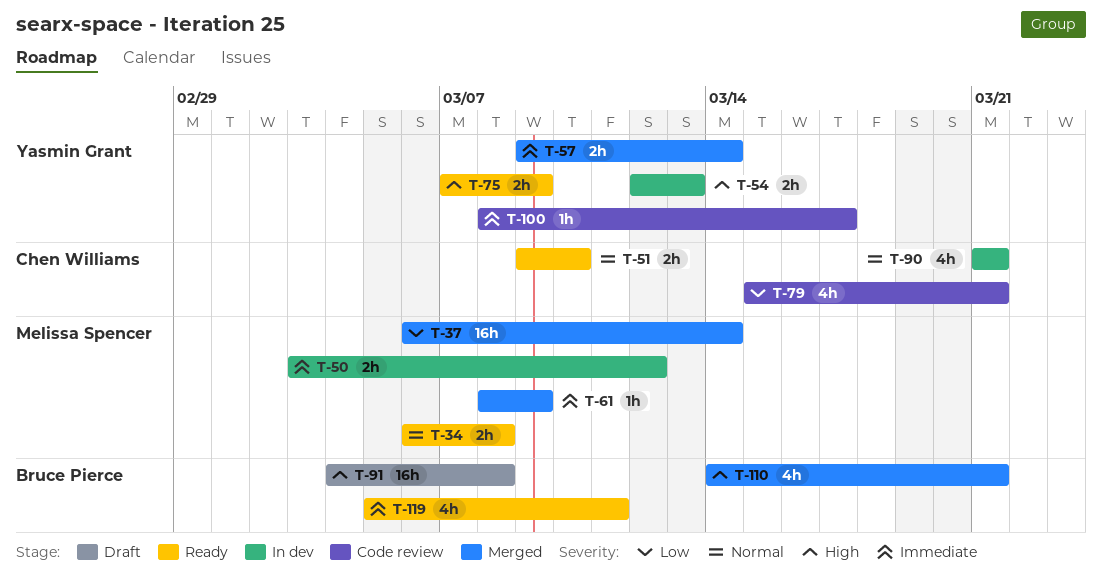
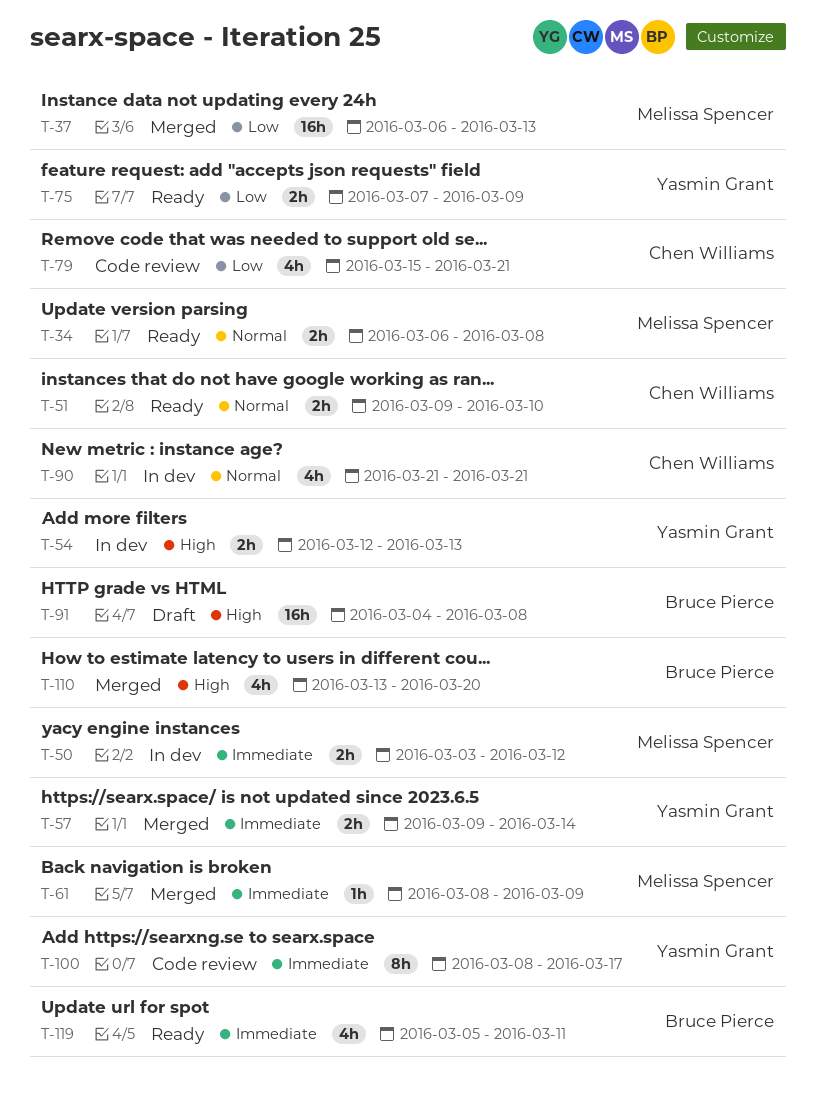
T-37, due: Mar 14 -> Mar 13
T-75, priority: High -> Low
T-100, estimate: 1h -> 8h
T-110, start: Mar 14 -> Mar 13
T-110, due: Mar 21 -> Mar 20

